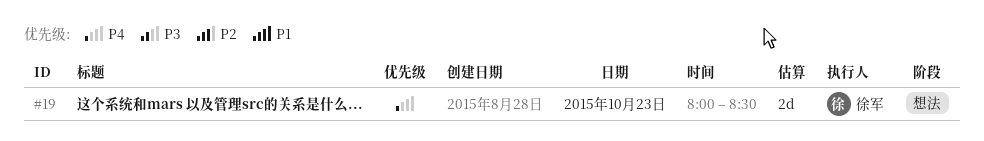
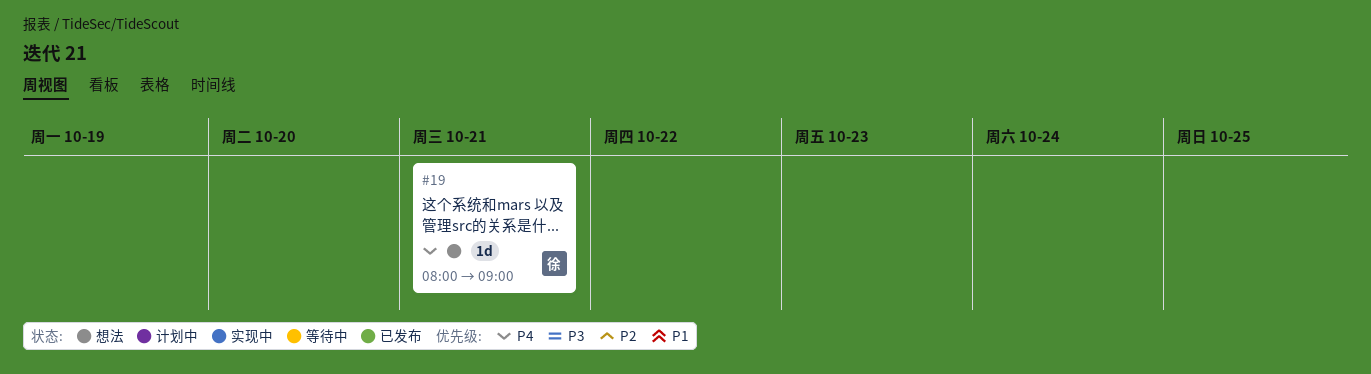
#19, estimate: 2d -> 1d
#19, day: Oct 23 -> Oct 21
#19, ends: 08:30 -> 09:00

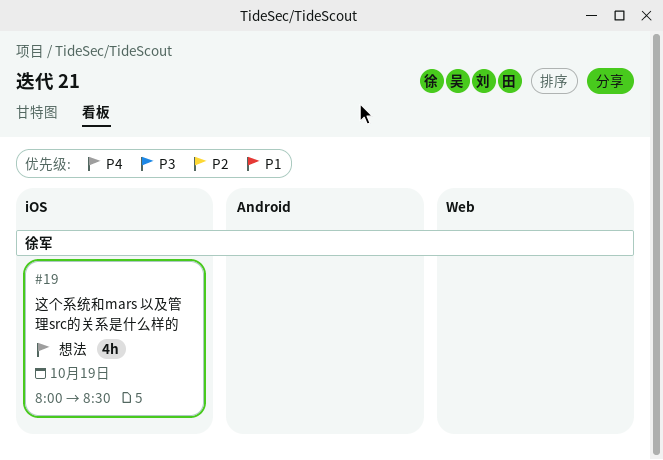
#19, estimate: 1d -> 4h
#19, day: Oct 21 -> Oct 19
#19, ends: 09:00 -> 08:30

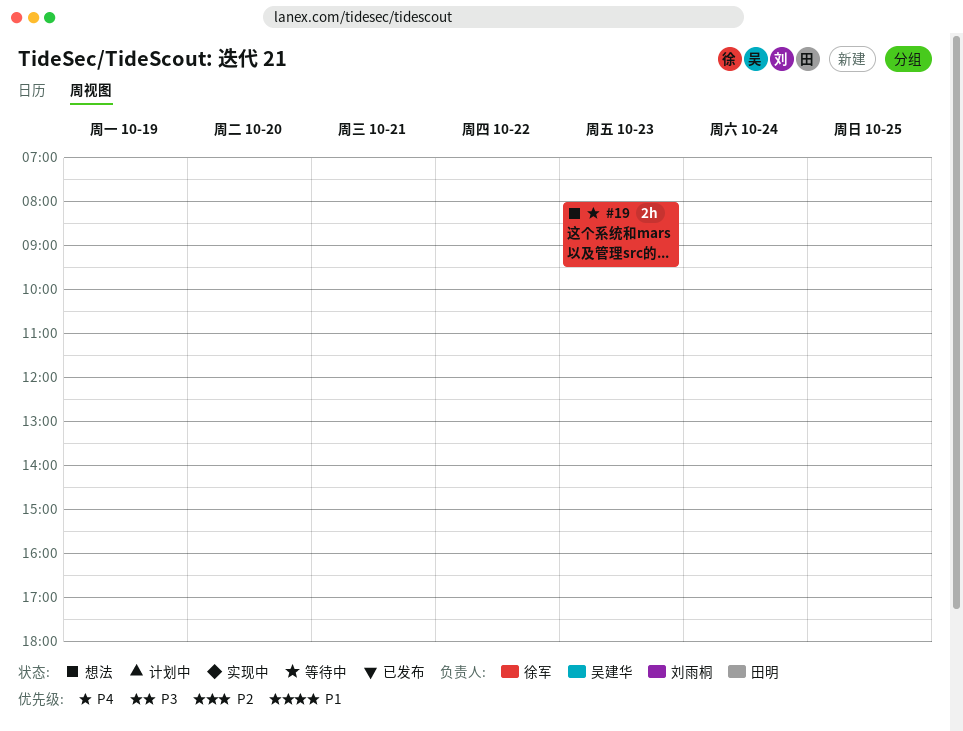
#19, estimate: 4h -> 2h
#19, day: Oct 19 -> Oct 23
#19, ends: 08:30 -> 09:30

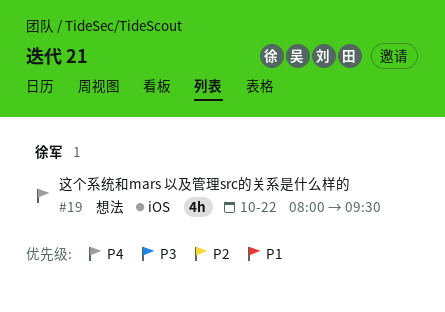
#19, estimate: 2h -> 4h
#19, day: Oct 23 -> Oct 22

